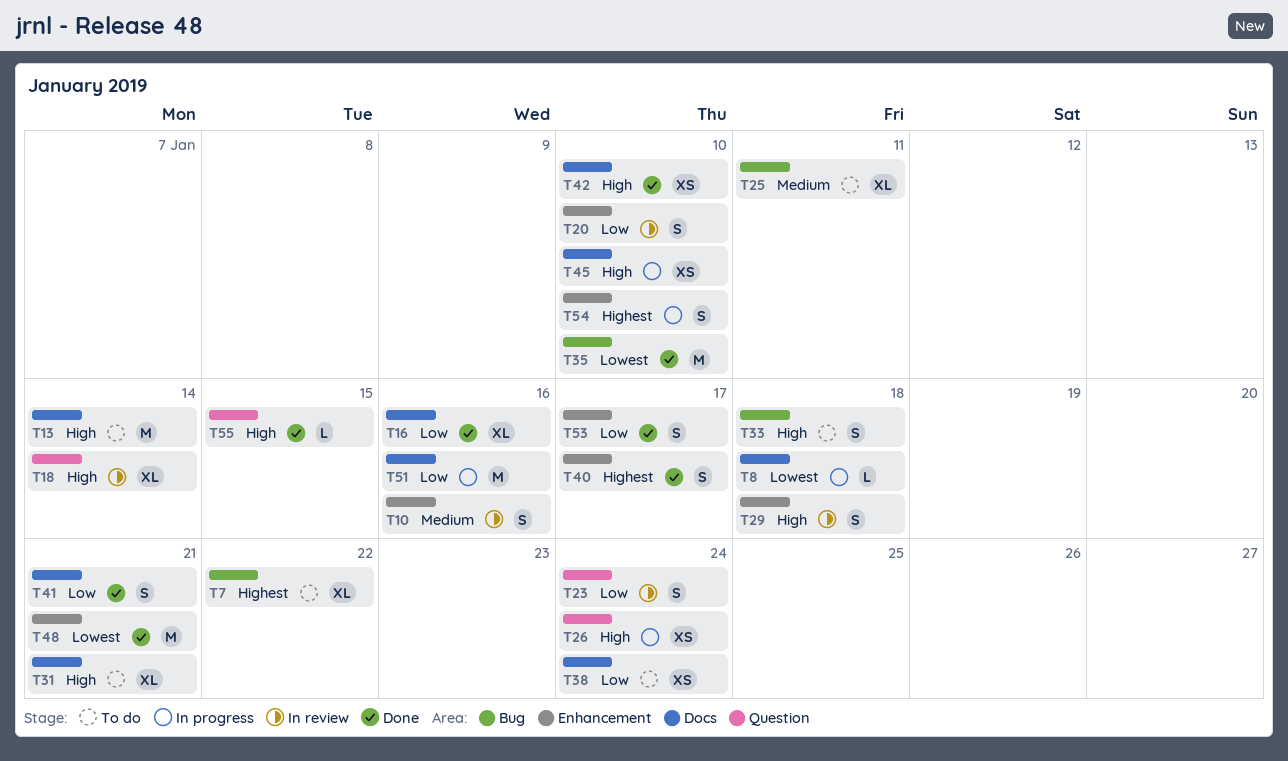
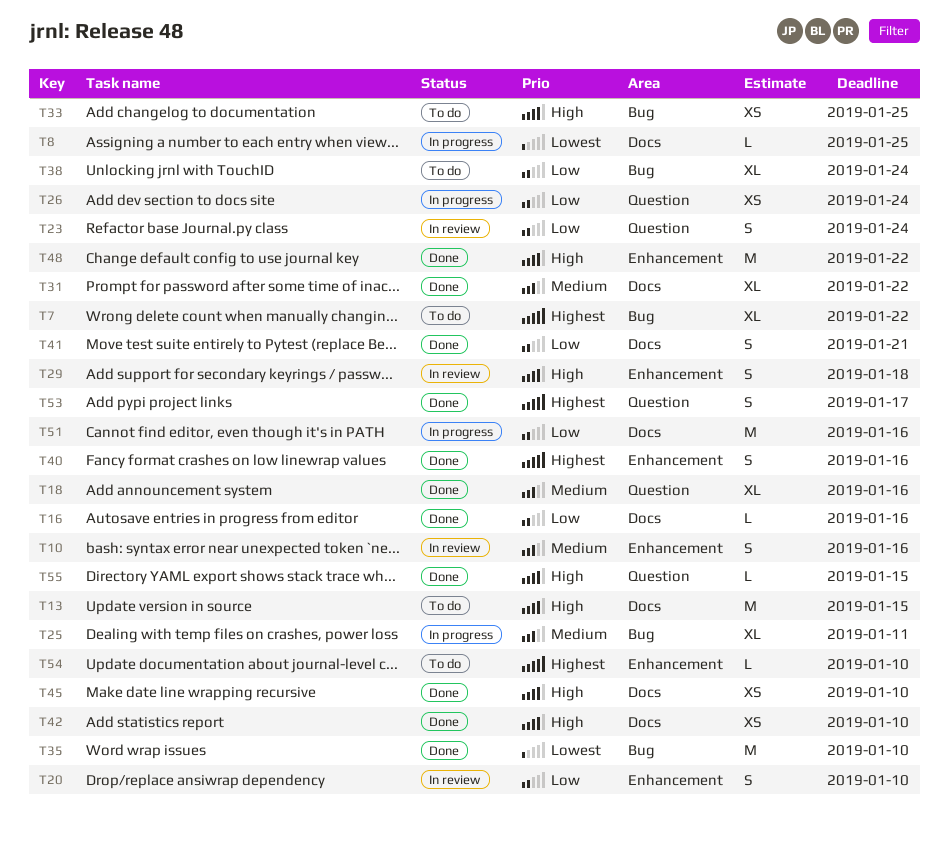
T8, due: Jan 18 -> Jan 25
T13, due: Jan 14 -> Jan 15
T16, estimate: XL -> L
T18, status: In review -> Done
T18, priority: High -> Medium
T18, due: Jan 14 -> Jan 16
T25, status: To do -> In progress
T26, priority: High -> Low
T31, status: To do -> Done
T31, priority: High -> Medium
T31, due: Jan 21 -> Jan 22
T33, estimate: S -> XS
T33, due: Jan 18 -> Jan 25
T38, label: Docs -> Bug
T38, estimate: XS -> XL
T40, due: Jan 17 -> Jan 16
T45, status: In progress -> Done
T48, priority: Lowest -> High
T48, due: Jan 21 -> Jan 22
T53, priority: Low -> Highest
T53, label: Enhancement -> Question
T54, status: In progress -> To do
T54, estimate: S -> L

